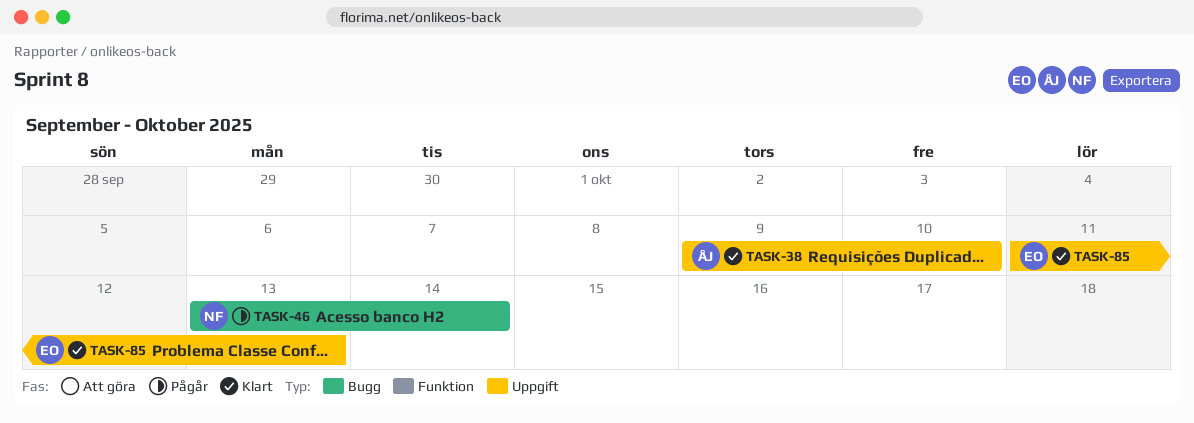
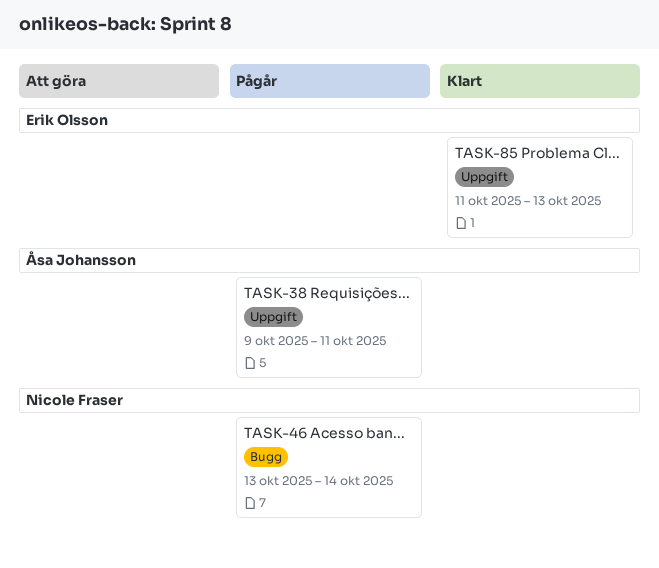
TASK-38, status: Klart -> Pågår
TASK-38, due: Oct 10 -> Oct 11

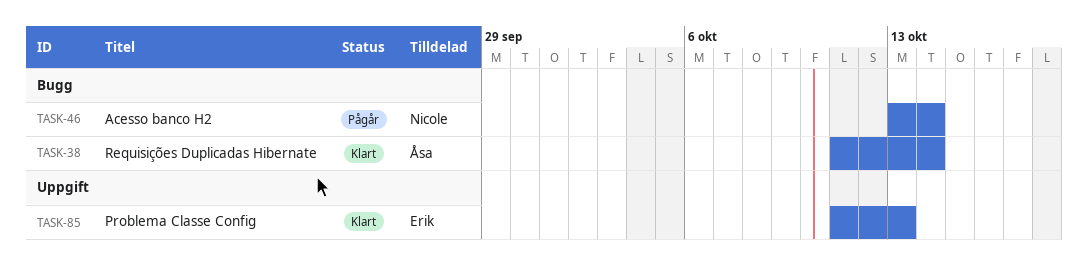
TASK-38, status: Pågår -> Klart
TASK-38, label: Uppgift -> Bugg
TASK-38, start: Oct 9 -> Oct 11
TASK-38, due: Oct 11 -> Oct 14

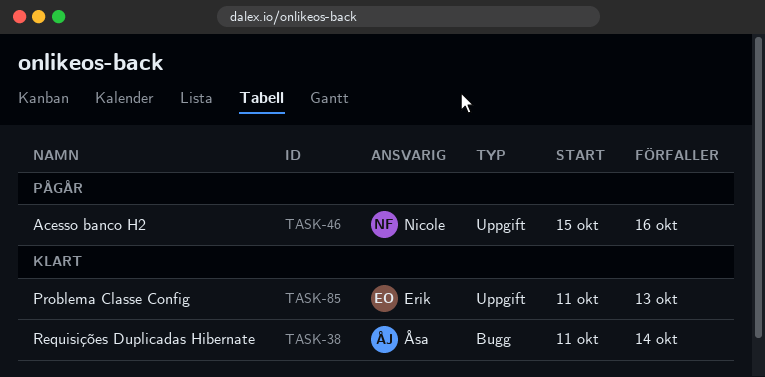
TASK-46, label: Bugg -> Uppgift
TASK-46, start: Oct 13 -> Oct 15
TASK-46, due: Oct 14 -> Oct 16

